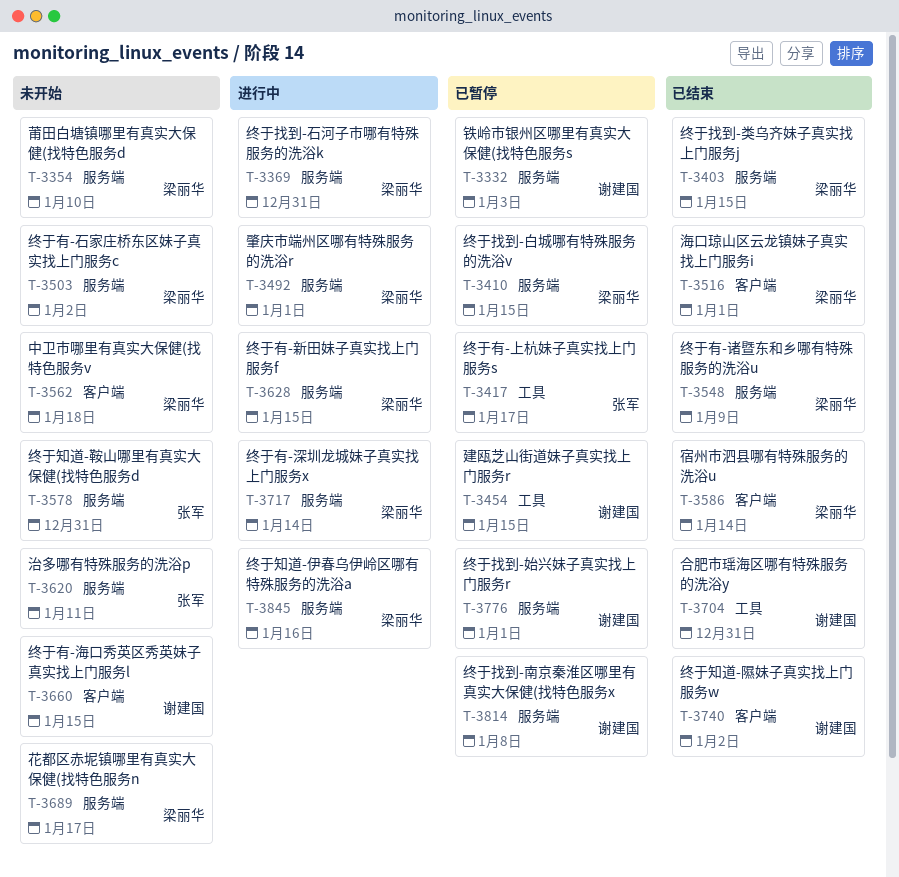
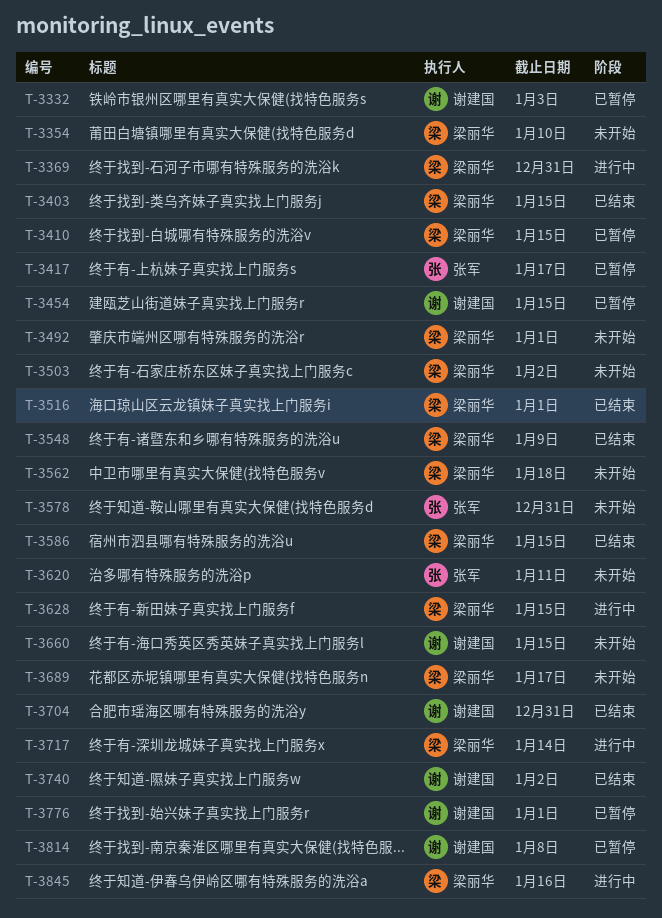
T-3492, status: 进行中 -> 未开始
T-3586, due: Jan 14 -> Jan 15

